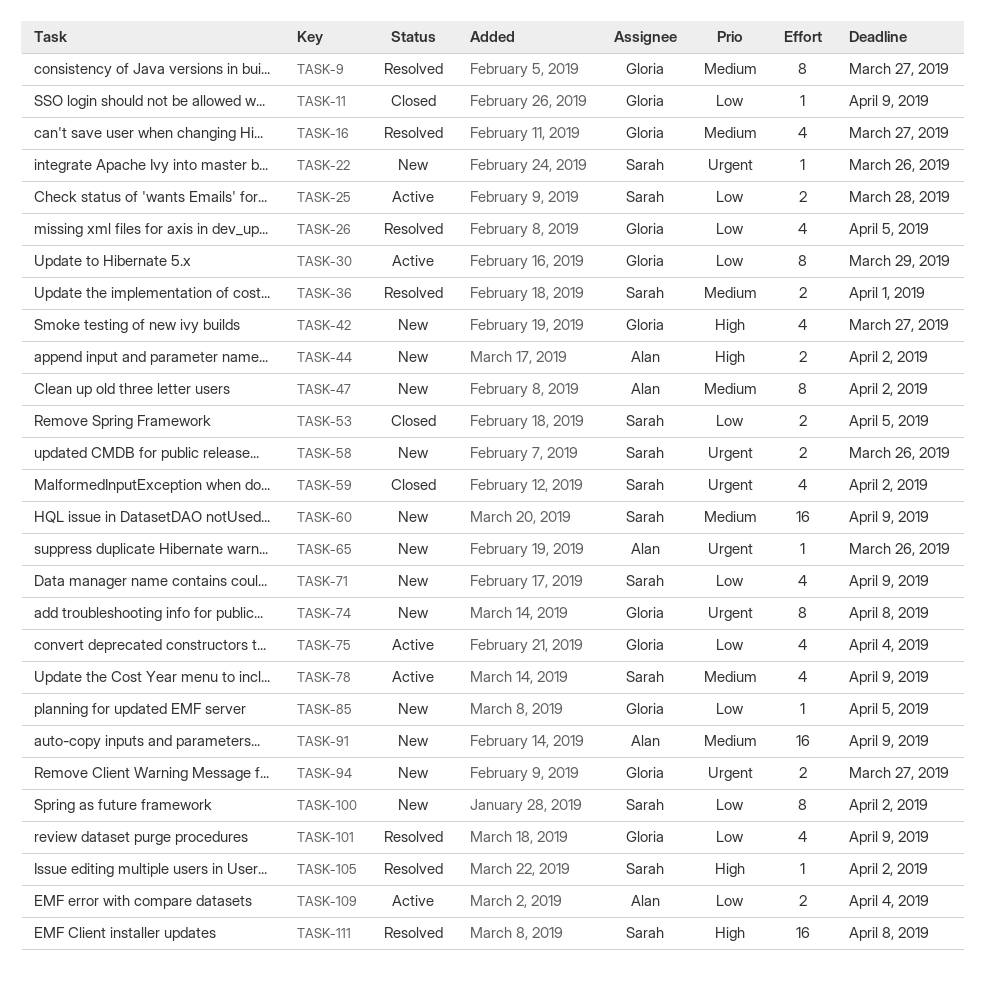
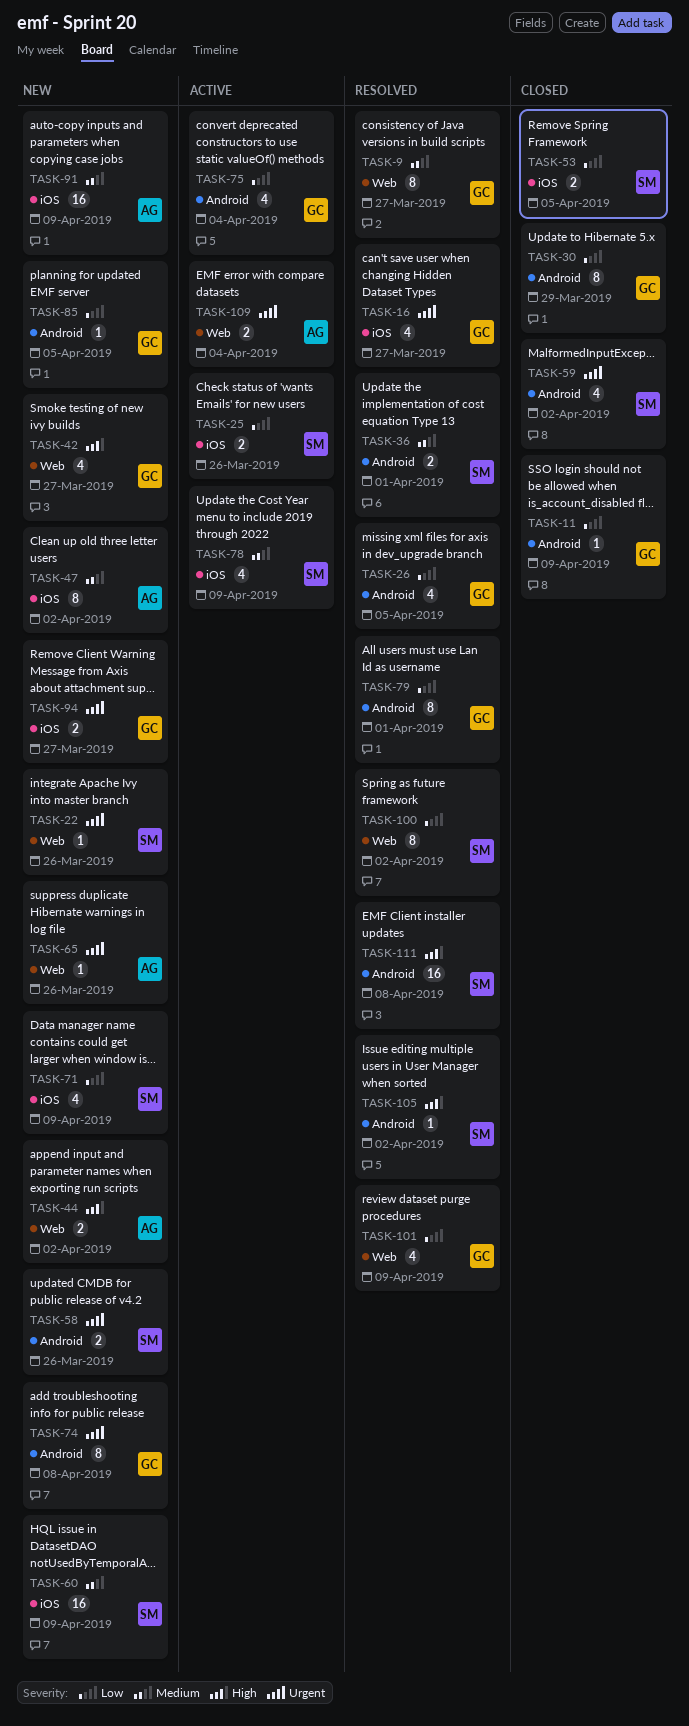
TASK-16, priority: Medium -> Urgent
TASK-25, due: Mar 28 -> Mar 26
TASK-30, status: Active -> Closed
TASK-79: none -> present
TASK-100, status: New -> Resolved
TASK-109, priority: Low -> Urgent

